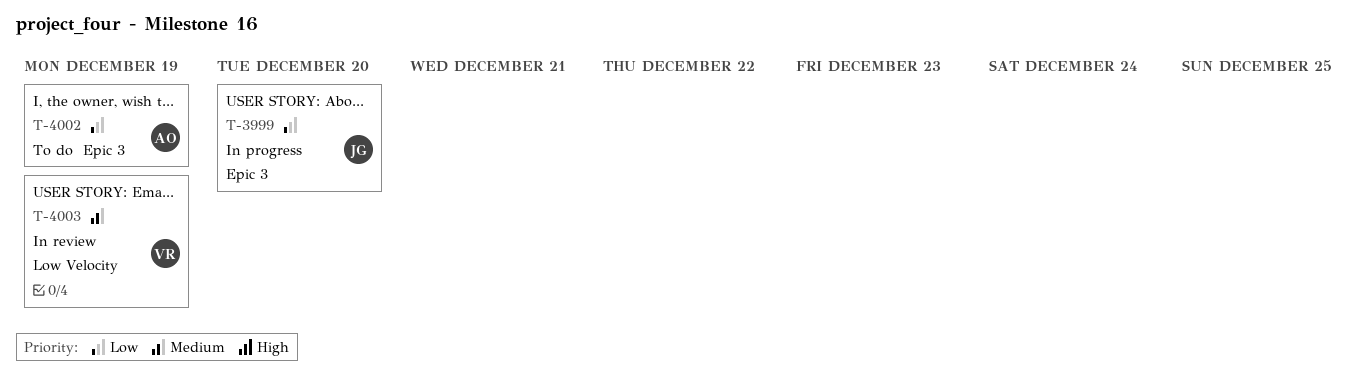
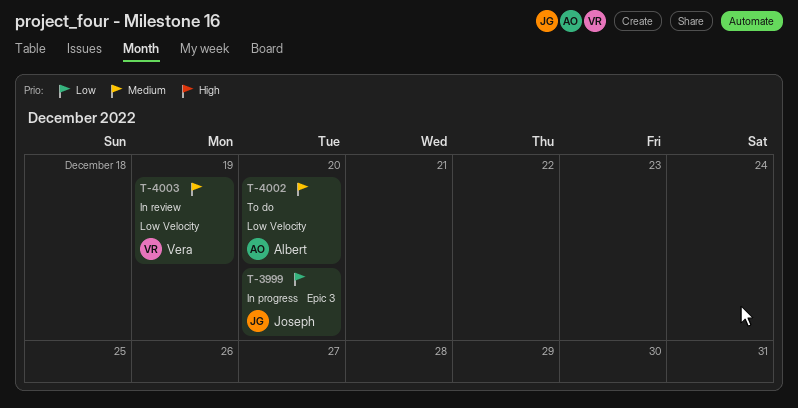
T-4002, priority: Low -> Medium
T-4002, label: Epic 3 -> Low Velocity
T-4002, due: Dec 19 -> Dec 20

